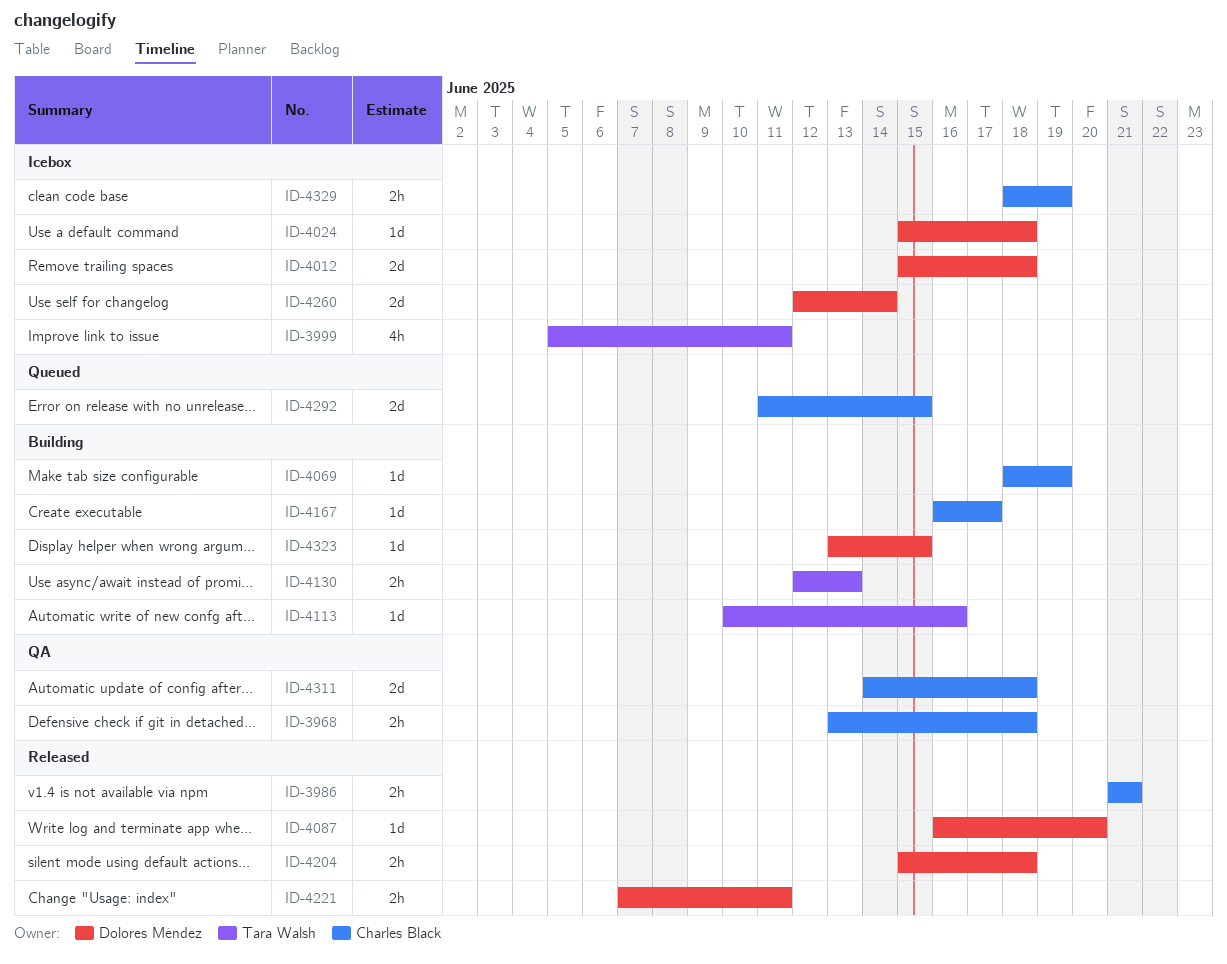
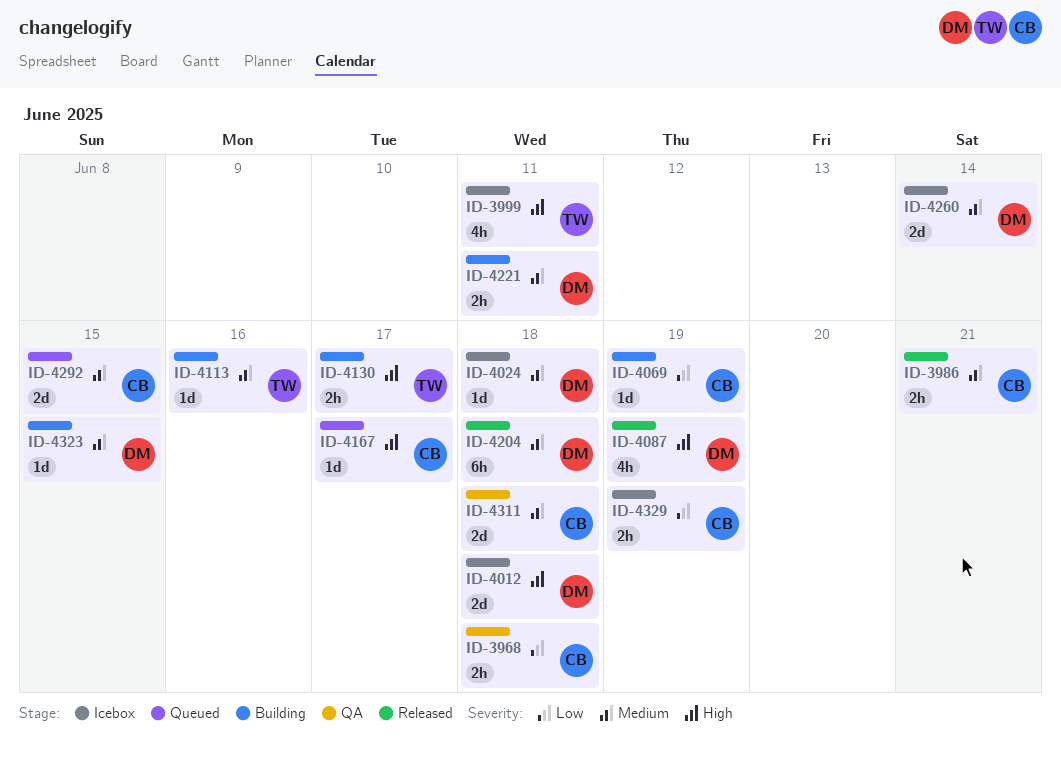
ID-4087, estimate: 1d -> 4h
ID-4087, due: Jun 20 -> Jun 19
ID-4130, due: Jun 13 -> Jun 17
ID-4167, status: Building -> Queued
ID-4204, estimate: 2h -> 6h
ID-4221, status: Released -> Building

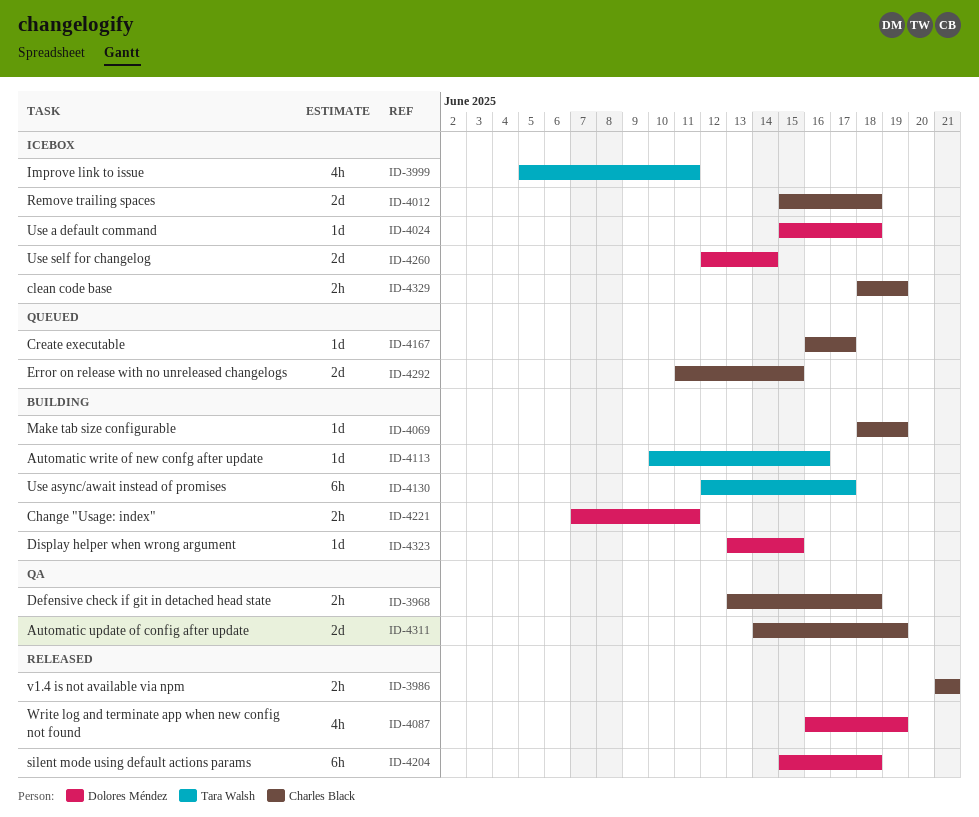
ID-4012, owner: Dolores Méndez -> Charles Black
ID-4130, estimate: 2h -> 6h
ID-4311, due: Jun 18 -> Jun 19

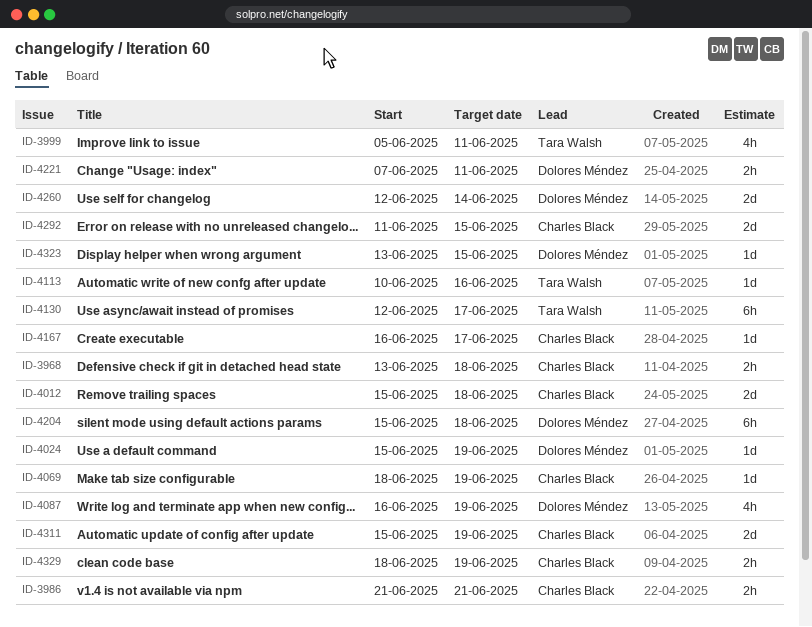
ID-4024, due: Jun 18 -> Jun 19
ID-4311, start: Jun 14 -> Jun 15

